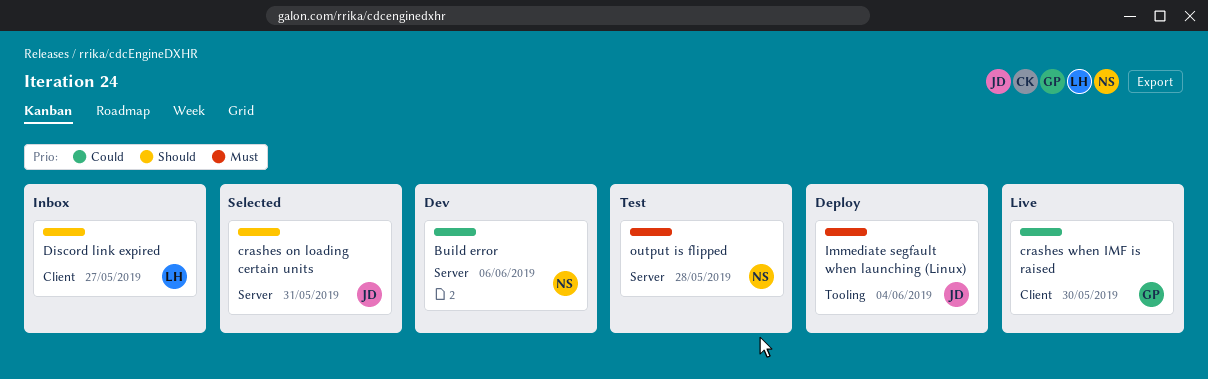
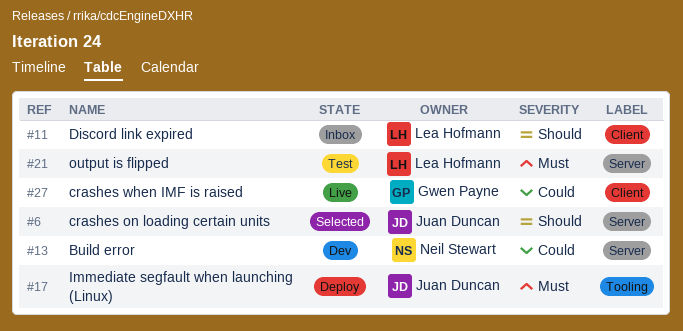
output is flipped, owner: Neil Stewart -> Lea Hofmann

